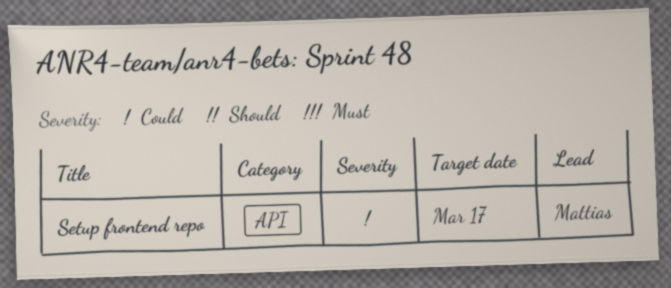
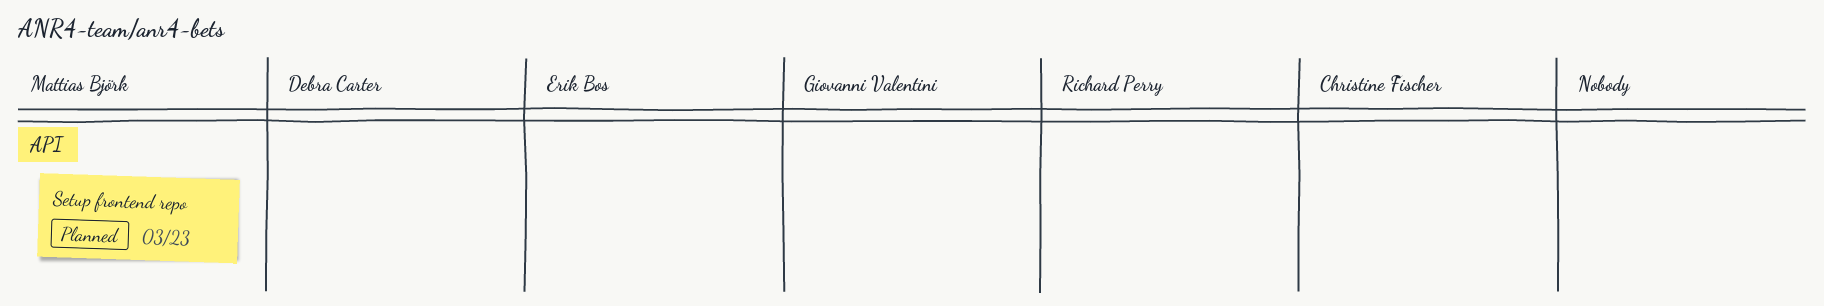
Setup frontend repo, due: Mar 17 -> Mar 23

